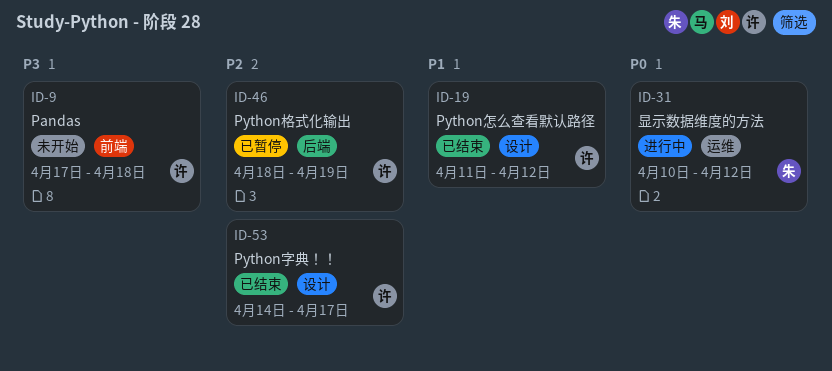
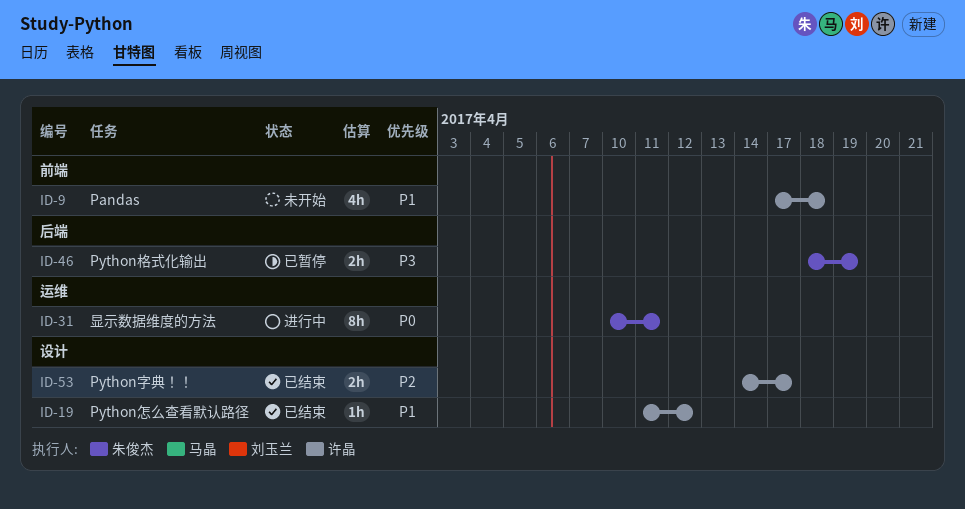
ID-9, priority: P3 -> P1
ID-31, due: Apr 12 -> Apr 11
ID-46, owner: 许晶 -> 朱俊杰
ID-46, priority: P2 -> P3

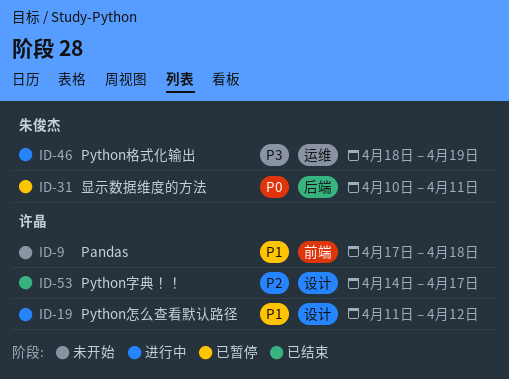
ID-19, status: 已结束 -> 进行中
ID-31, status: 进行中 -> 已暂停
ID-31, label: 运维 -> 后端
ID-46, status: 已暂停 -> 进行中
ID-46, label: 后端 -> 运维

